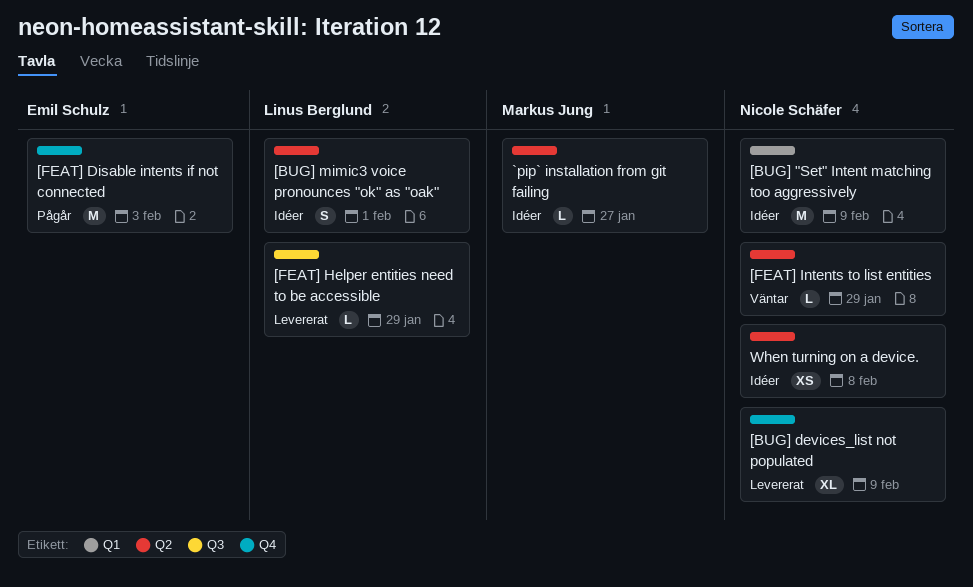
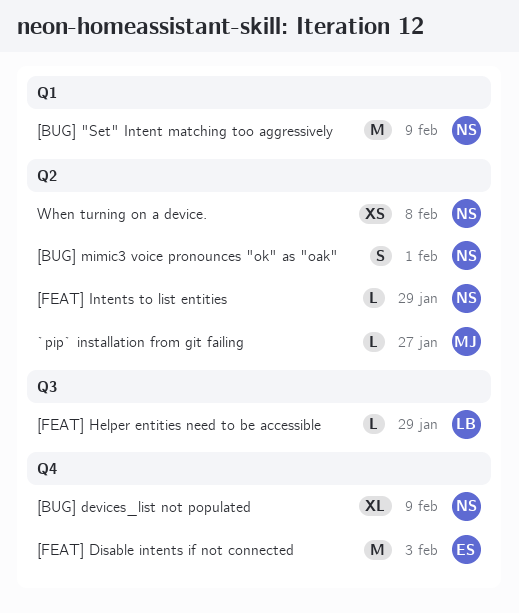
[BUG] mimic3 voice pronounces "ok" as "oak", owner: Linus Berglund -> Nicole Schäfer

